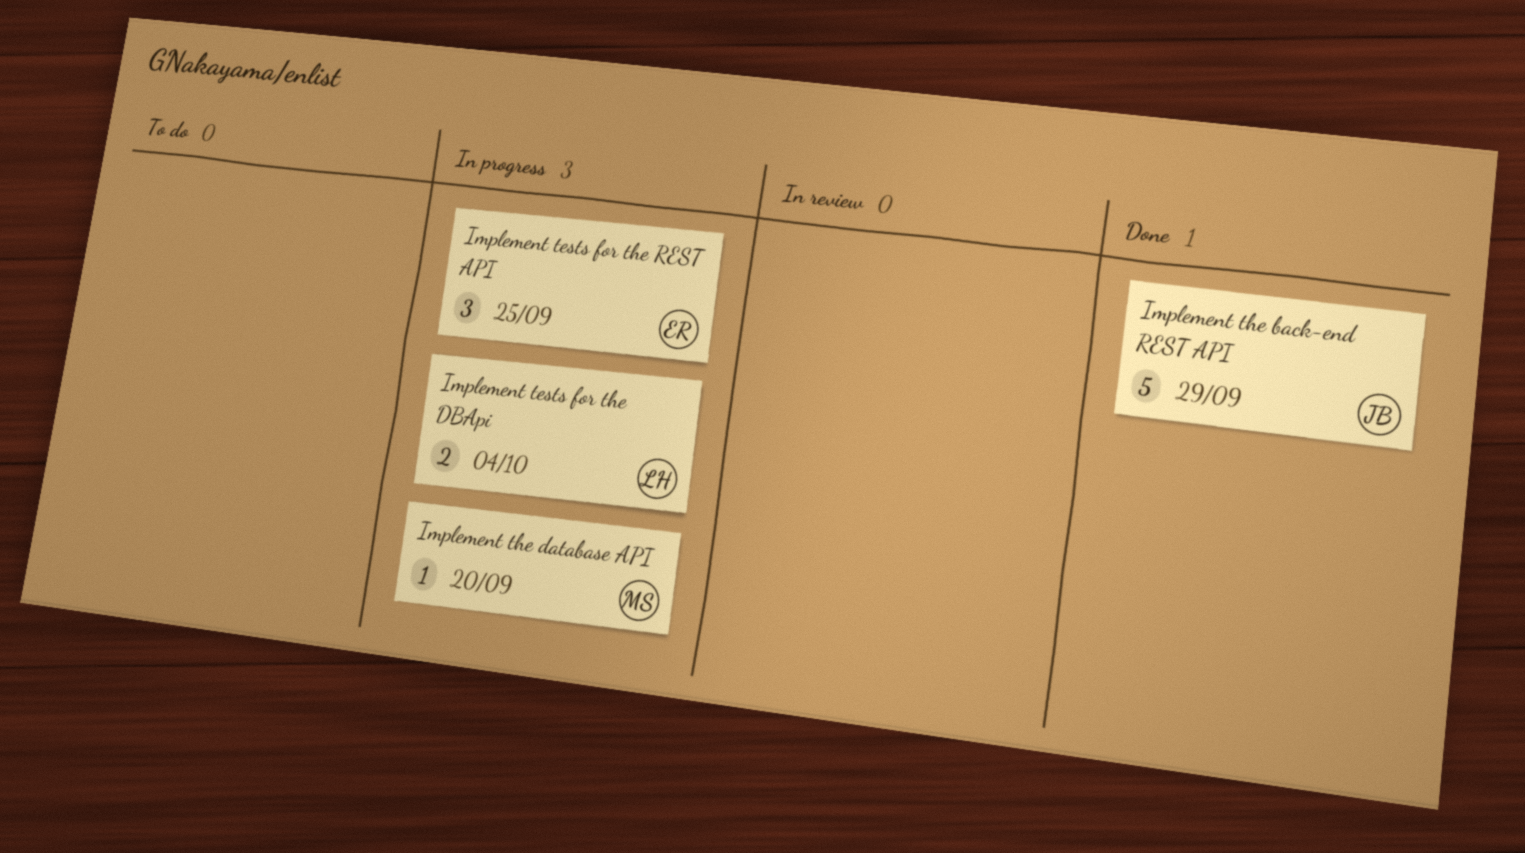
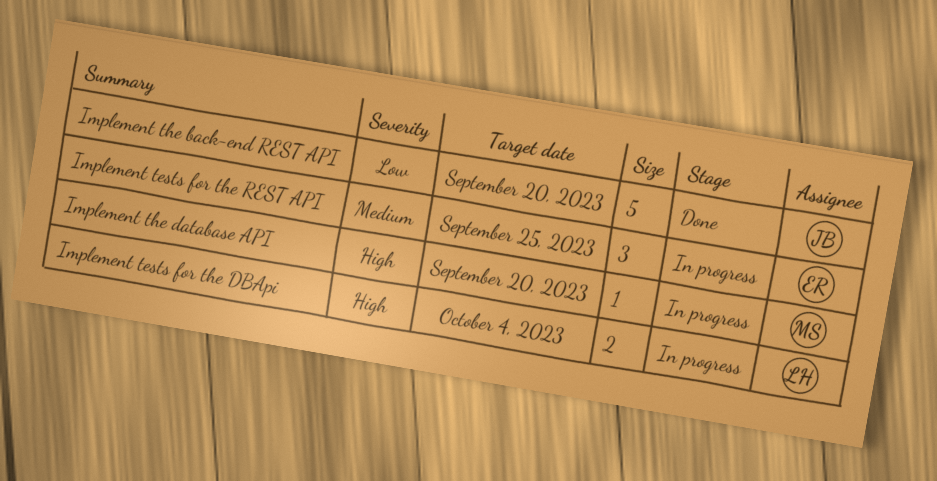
Implement the back-end REST API, due: Sep 29 -> Sep 20

